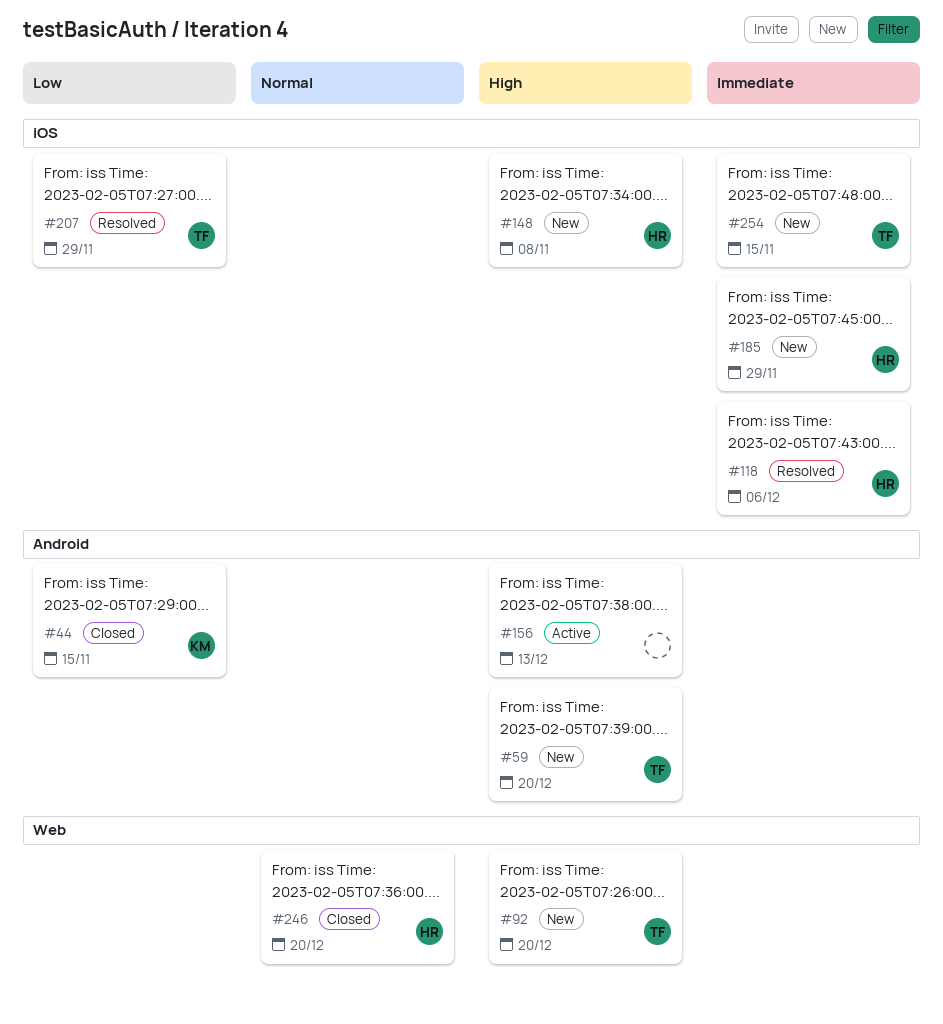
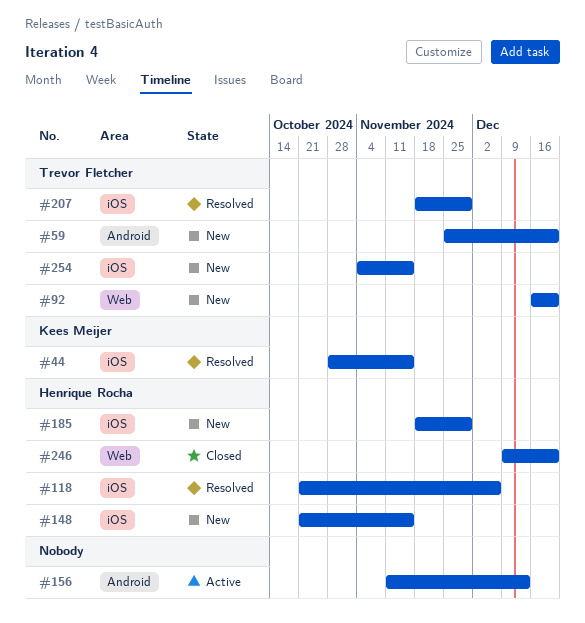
#44, status: Closed -> Resolved
#44, label: Android -> iOS
#148, due: Nov 8 -> Nov 15

